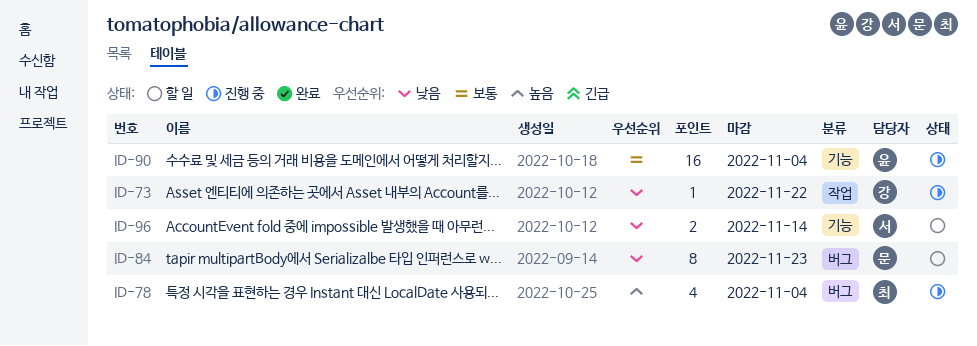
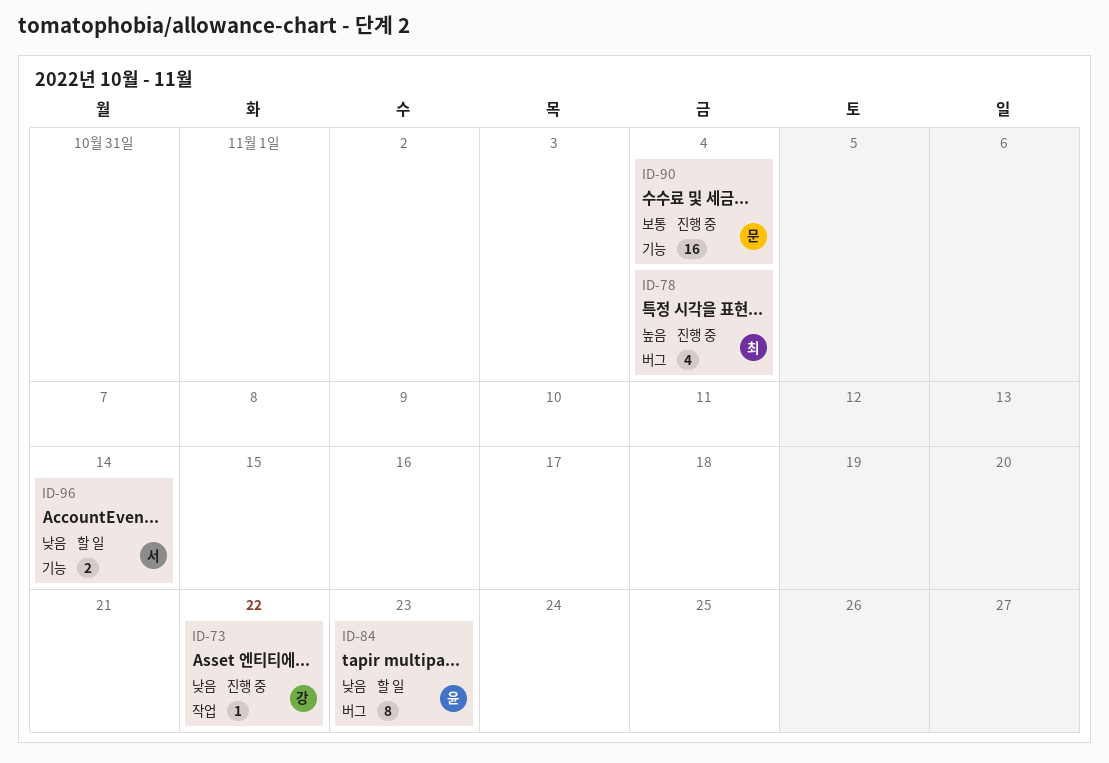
ID-84, owner: 문 -> 윤
ID-90, owner: 윤 -> 문

